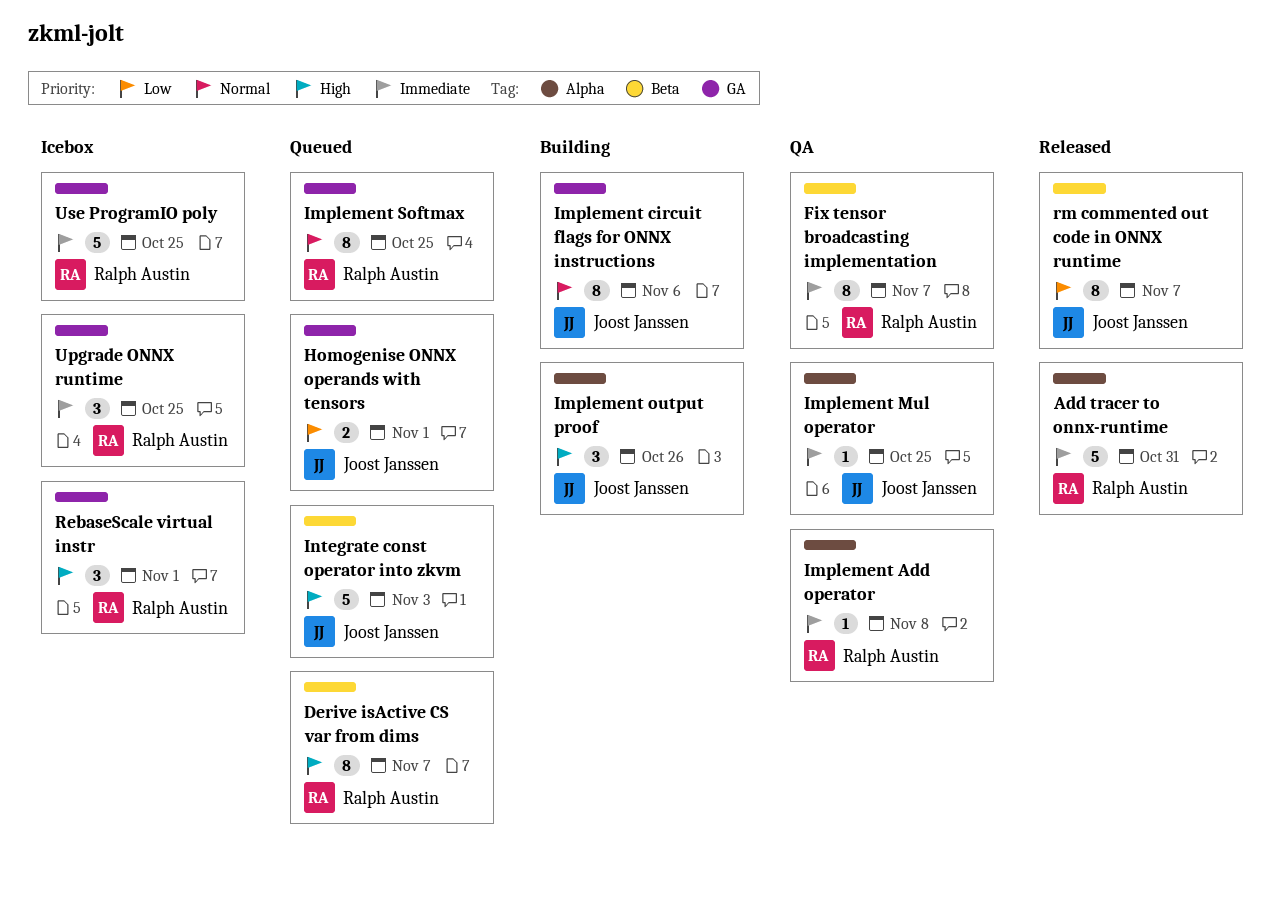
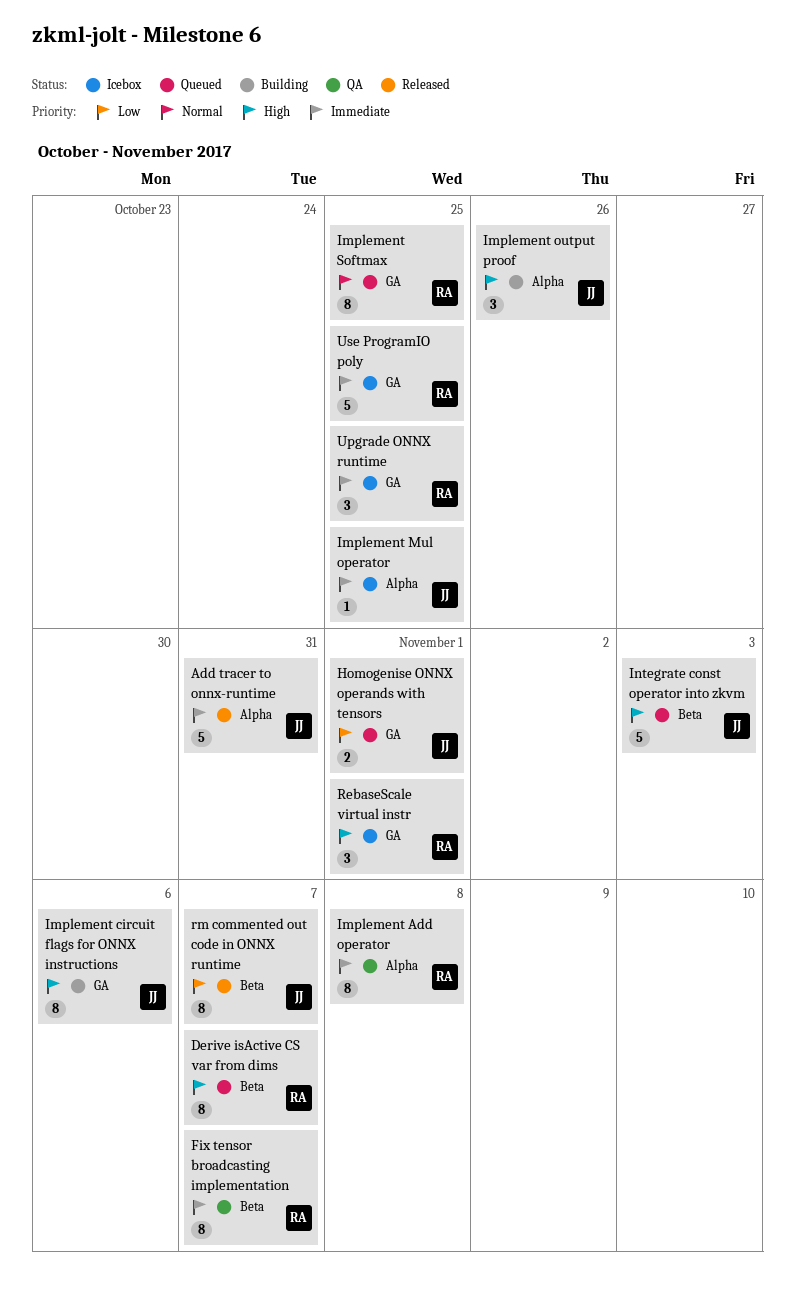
Add tracer to onnx-runtime, owner: Ralph Austin -> Joost Janssen
Implement Add operator, estimate: 1 -> 8
Implement circuit flags for ONNX instructions, priority: Normal -> High
Implement Mul operator, status: QA -> Icebox

